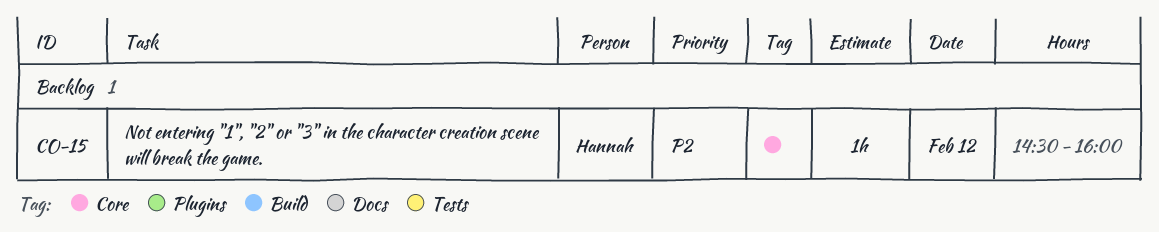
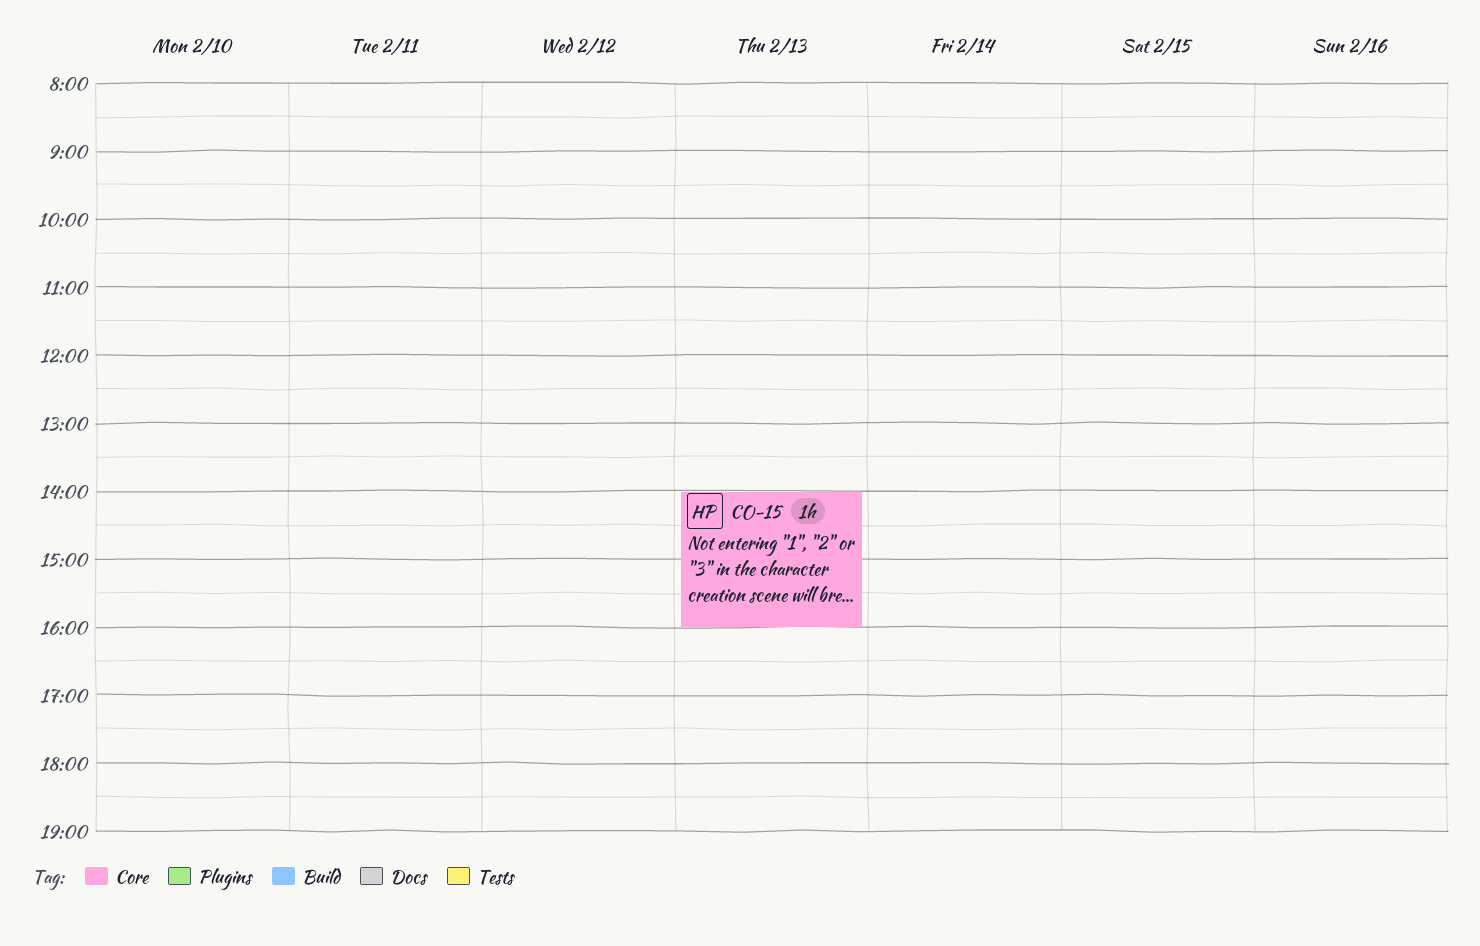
CO-15, day: Feb 12 -> Feb 13
CO-15, begins: 14:30 -> 14:00

